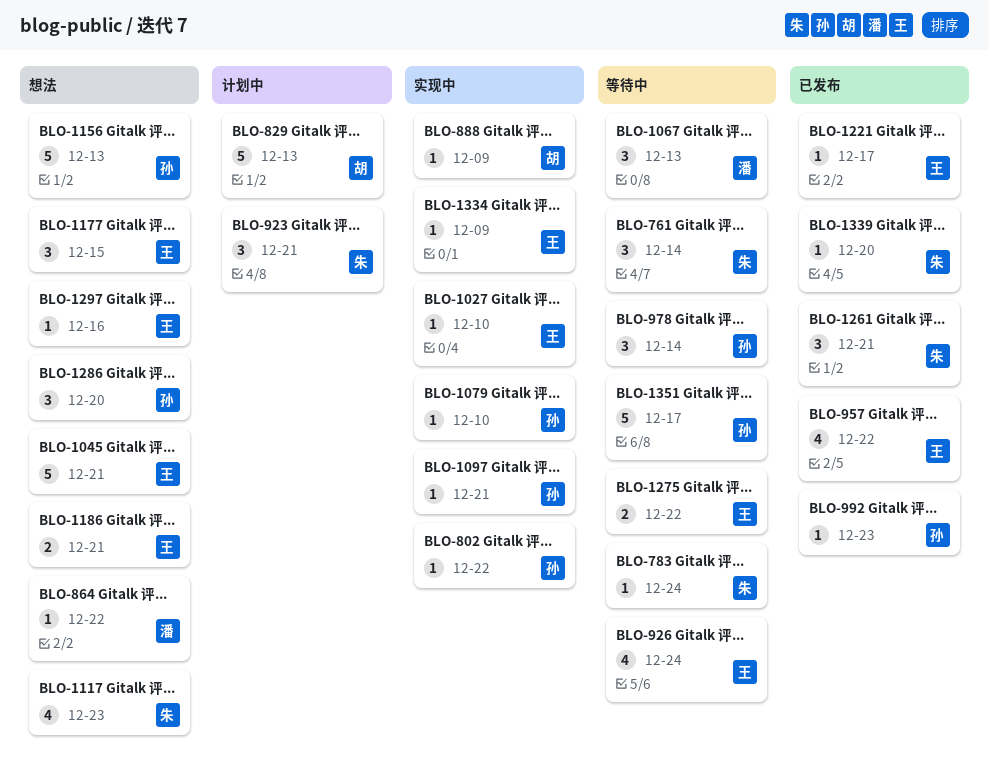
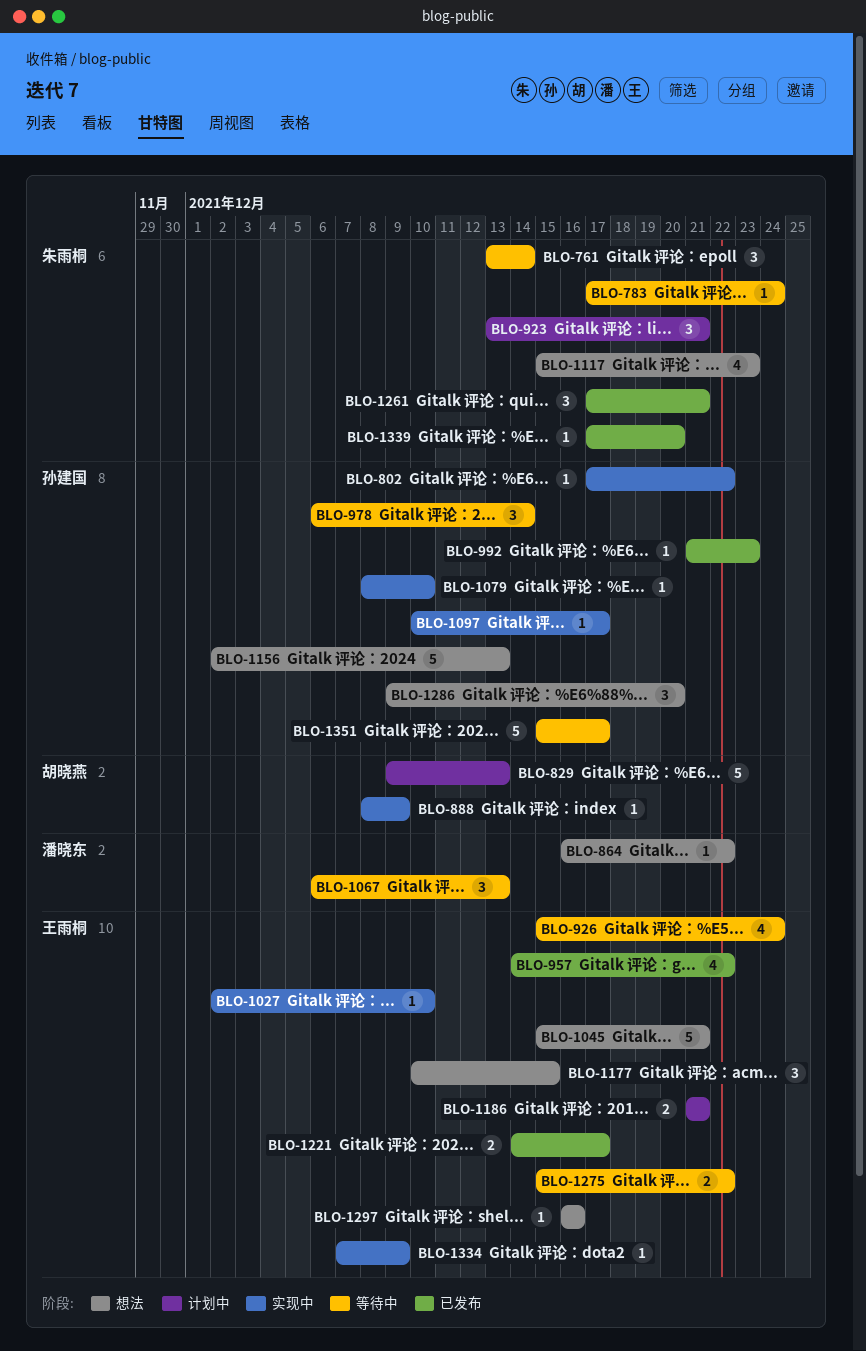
BLO-1097, due: Dec 21 -> Dec 17
BLO-1186, status: 想法 -> 计划中
BLO-1221, estimate: 1 -> 2

